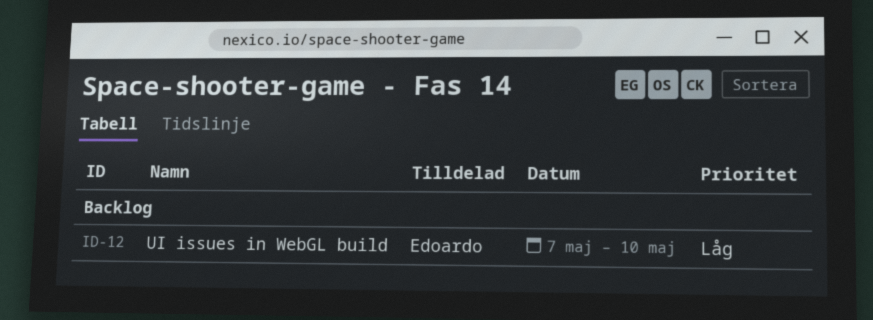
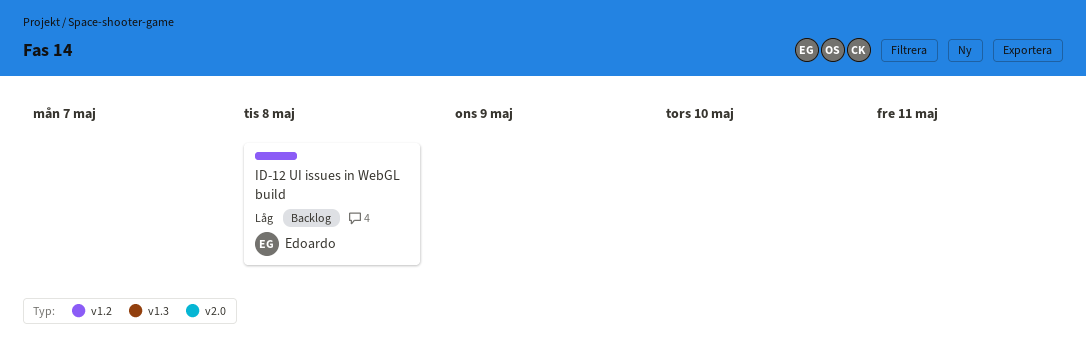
ID-12, due: May 10 -> May 8

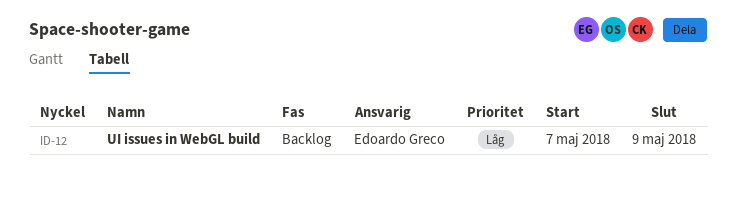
ID-12, due: May 8 -> May 9

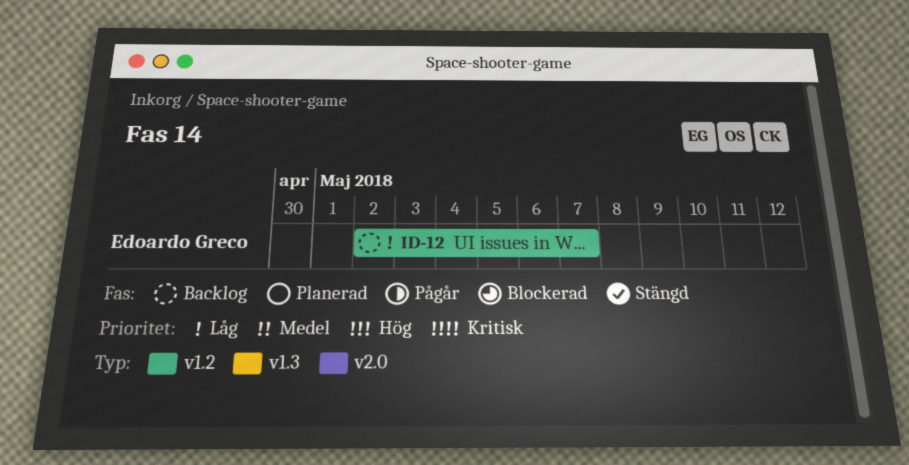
ID-12, start: May 7 -> May 2
ID-12, due: May 9 -> May 7

